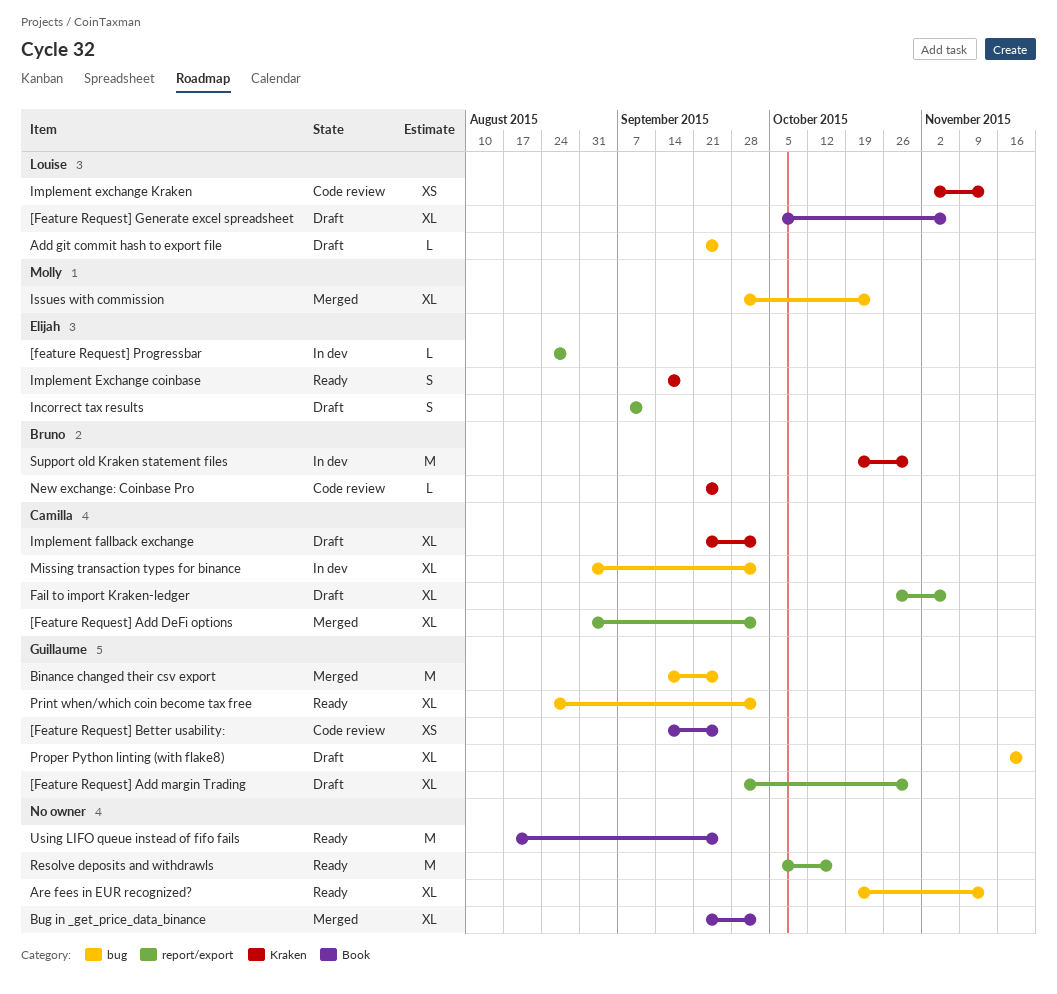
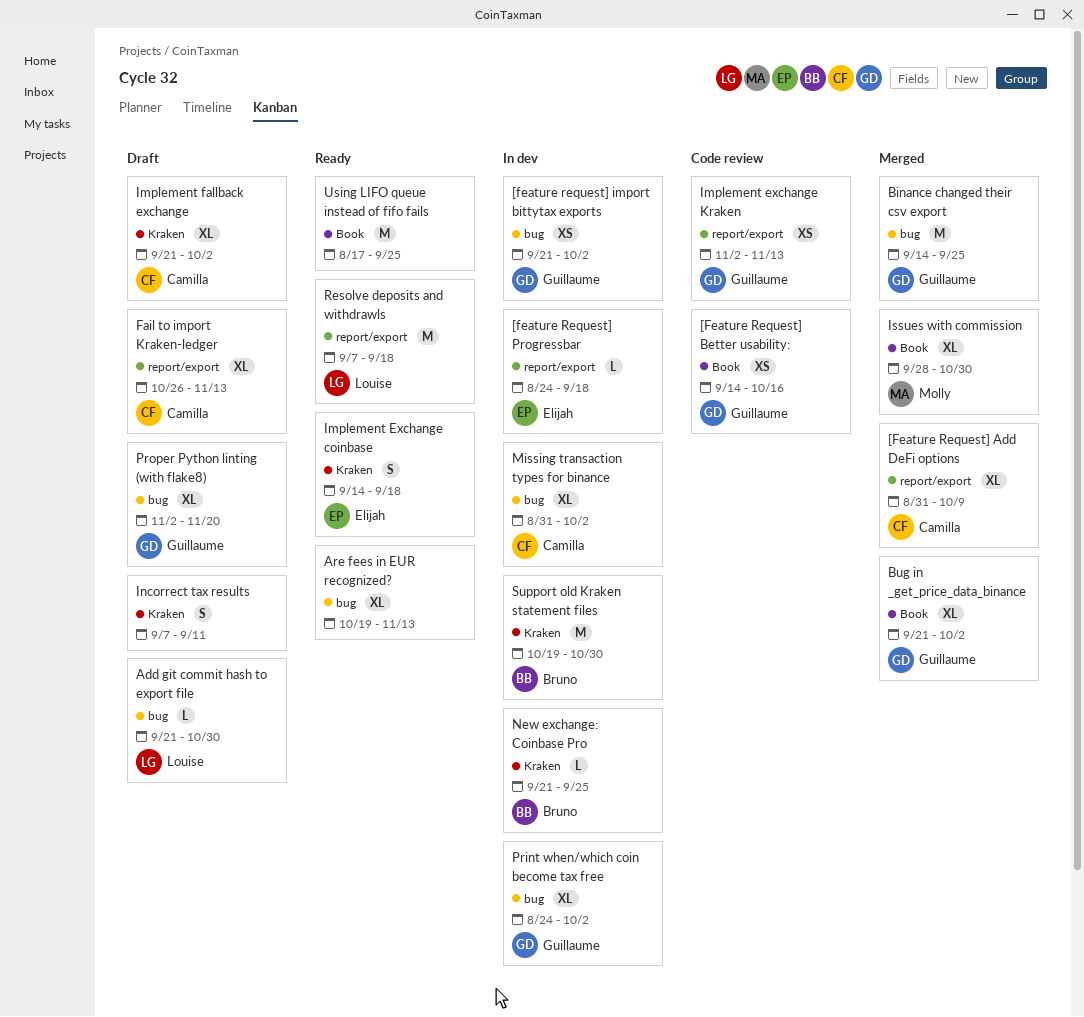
[Feature Request] Add DeFi options, due: Oct 2 -> Oct 9
[Feature Request] Add margin Trading: present -> none
[Feature Request] Better usability:, due: Sep 25 -> Oct 16
[Feature Request] Generate excel spreadsheet: present -> none
[feature request] import bittytax exports: none -> present
[feature Request] Progressbar, due: Aug 28 -> Sep 18
Add git commit hash to export file, due: Sep 25 -> Oct 30
Bug in _get_price_data_binance, owner: none -> Guillaume
Fail to import Kraken-ledger, due: Nov 6 -> Nov 13
Implement exchange Kraken, owner: Louise -> Guillaume
Implement exchange Kraken, label: Kraken -> report/export
Incorrect tax results, owner: Elijah -> none
Incorrect tax results, label: report/export -> Kraken
Issues with commission, label: bug -> Book
Issues with commission, due: Oct 23 -> Oct 30
New exchange: Coinbase Pro, status: Code review -> In dev
Print when/which coin become tax free, status: Ready -> In dev
Proper Python linting (with flake8), start: Nov 16 -> Nov 2
Resolve deposits and withdrawls, owner: none -> Louise
Resolve deposits and withdrawls, start: Oct 5 -> Sep 7
Resolve deposits and withdrawls, due: Oct 16 -> Sep 18

